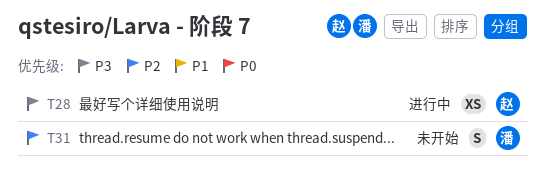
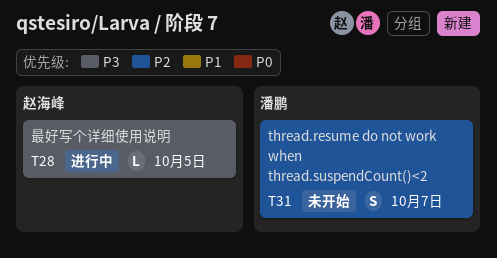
T28, estimate: XS -> L

